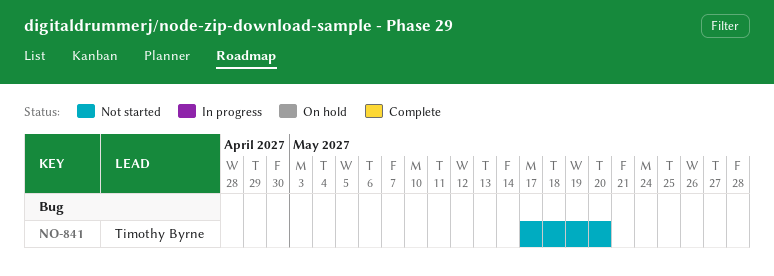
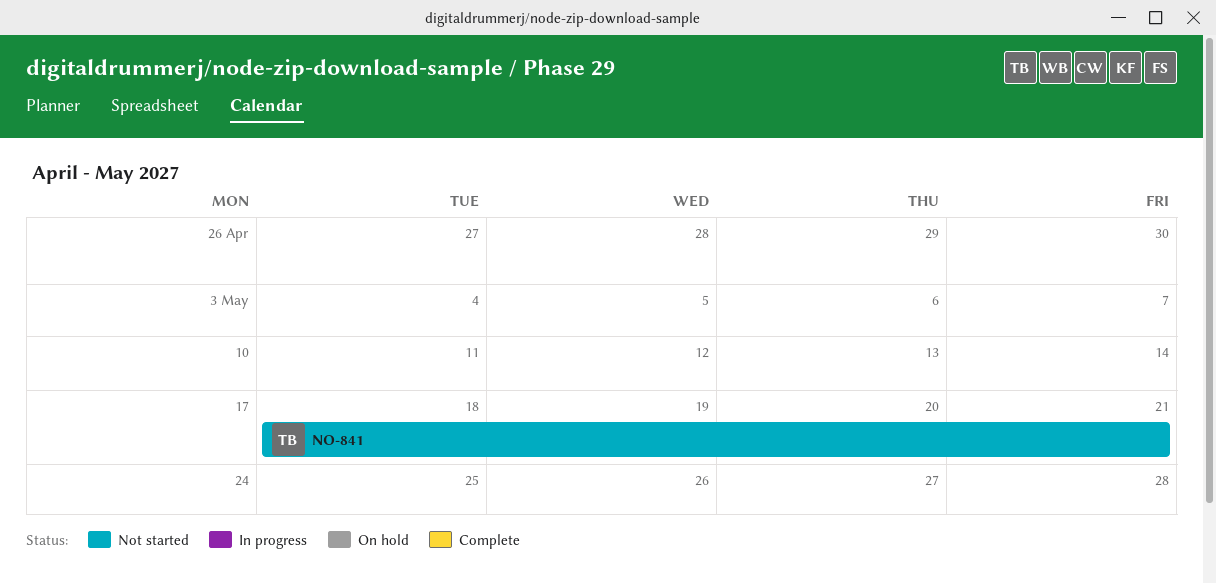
NO-841, start: May 17 -> May 18
NO-841, due: May 20 -> May 21

